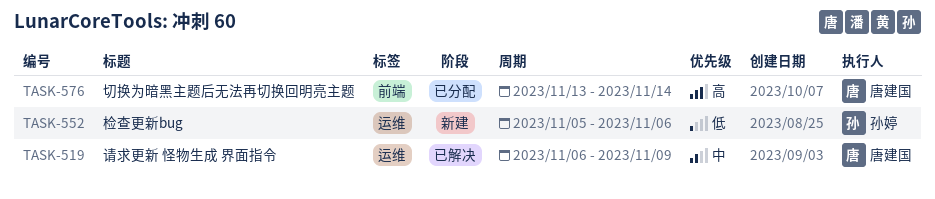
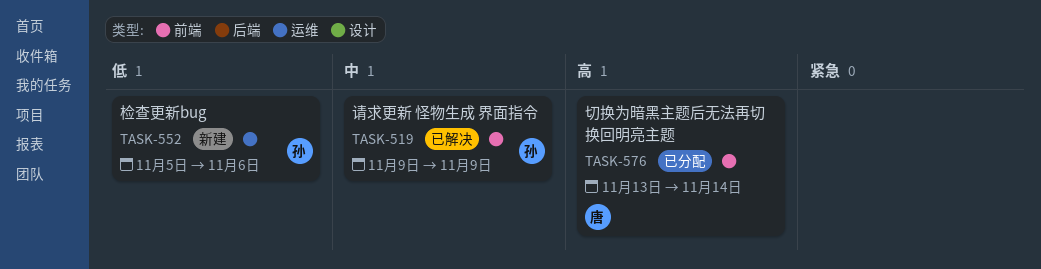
TASK-519, owner: 唐建国 -> 孙婷
TASK-519, label: 运维 -> 前端
TASK-519, start: Nov 6 -> Nov 9

